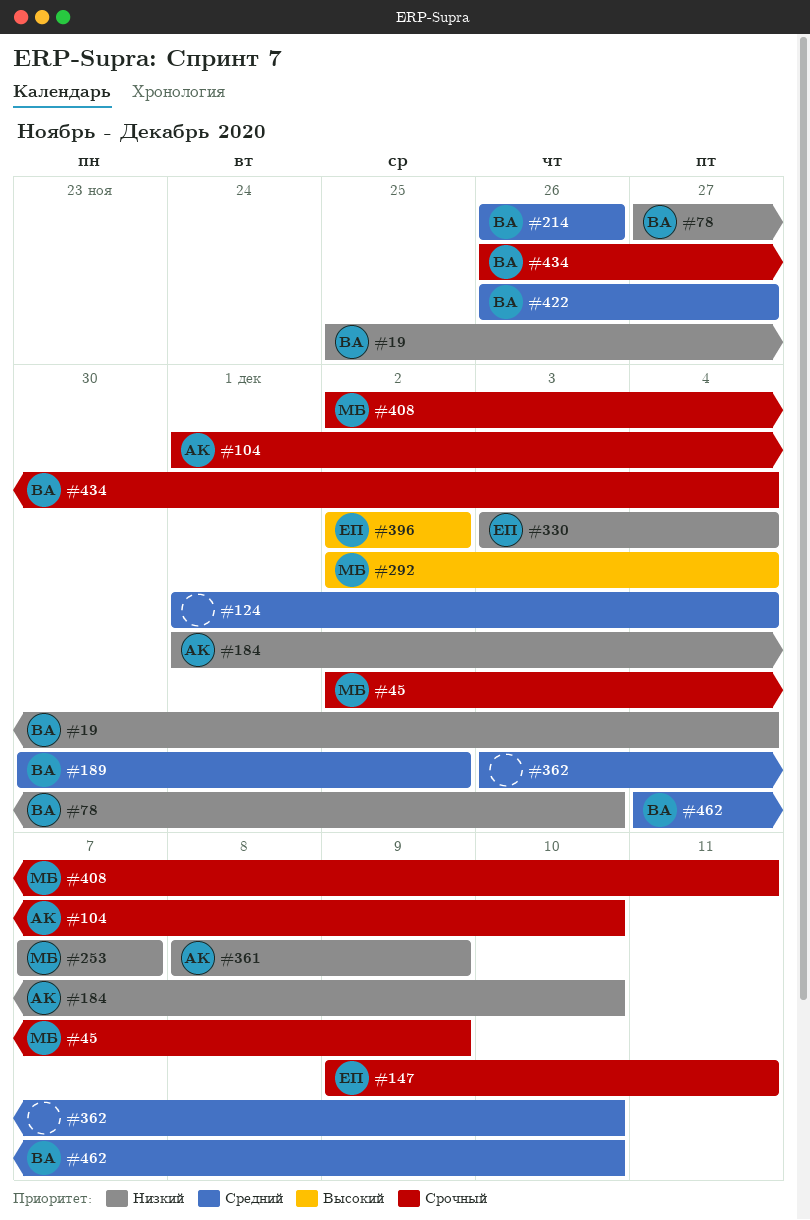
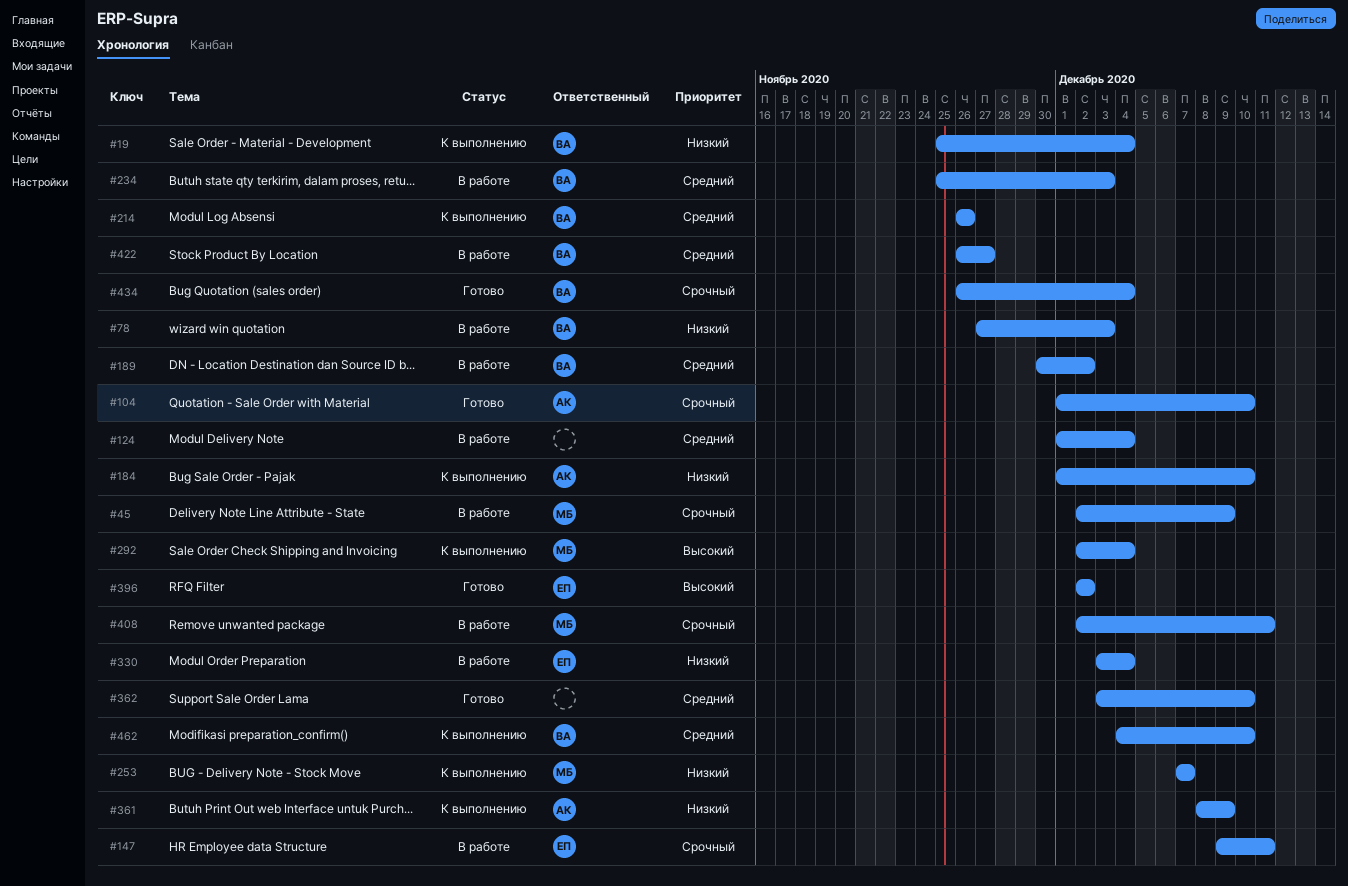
#234: none -> present

